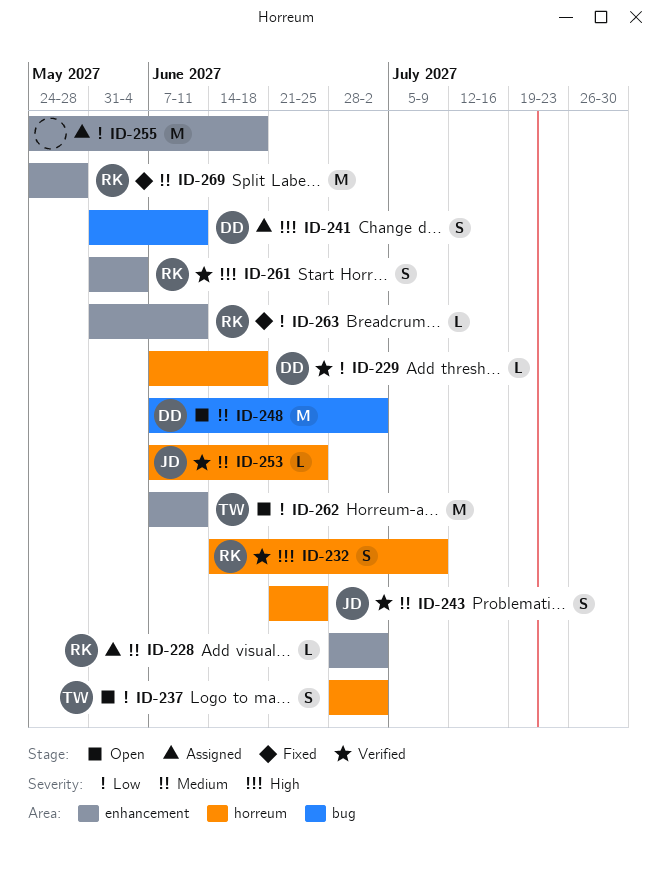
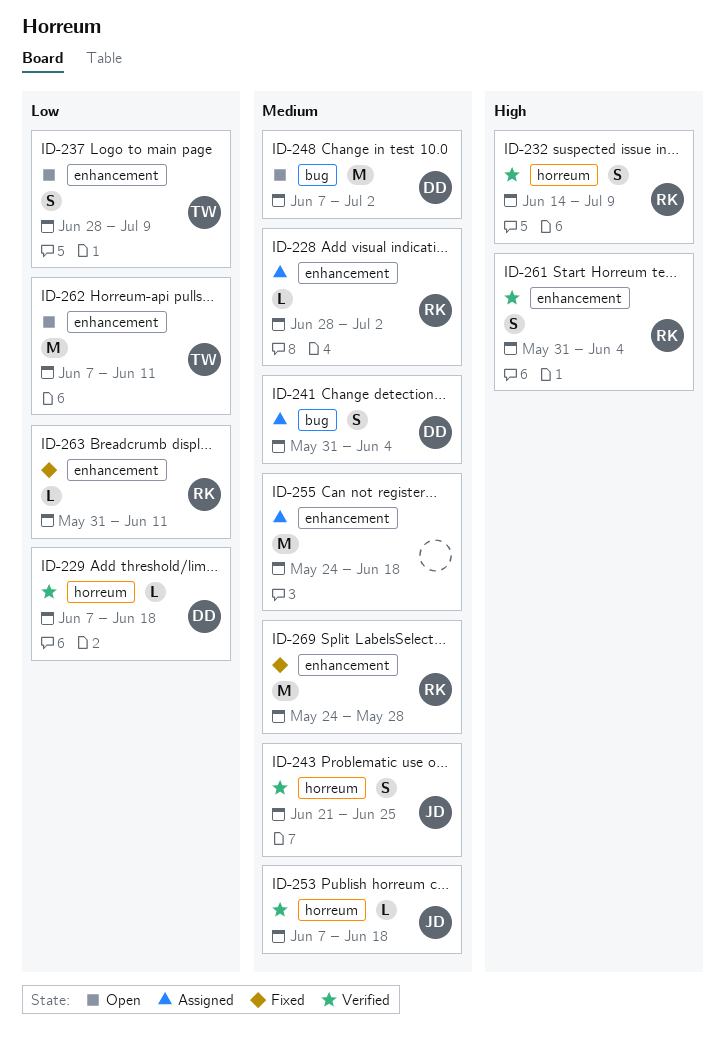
ID-237, label: horreum -> enhancement
ID-237, due: Jul 2 -> Jul 9
ID-241, priority: High -> Medium
ID-241, due: Jun 11 -> Jun 4
ID-253, due: Jun 25 -> Jun 18
ID-255, priority: Low -> Medium

